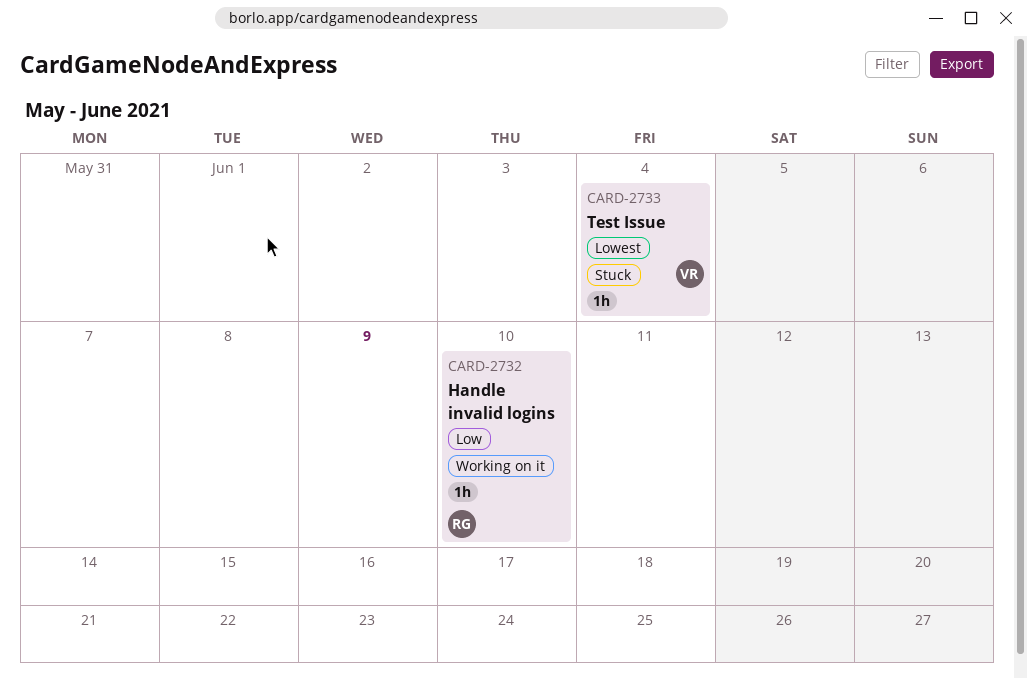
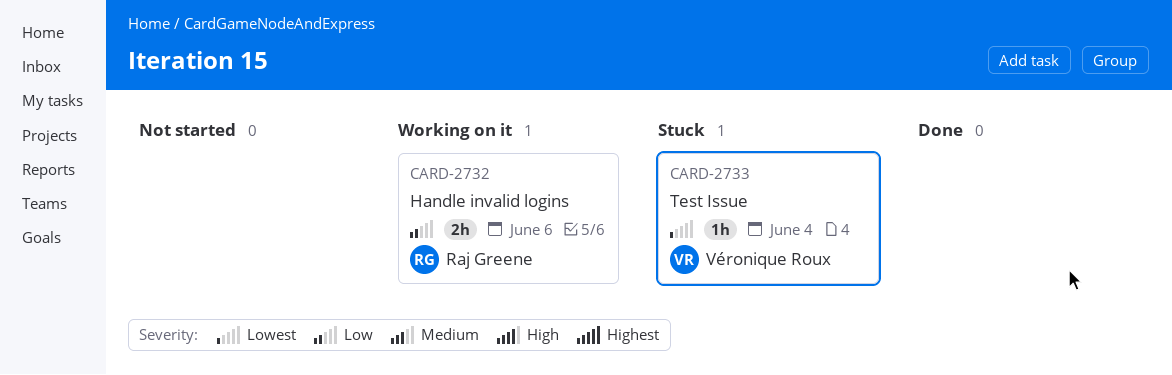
CARD-2732, estimate: 1h -> 2h
CARD-2732, due: Jun 10 -> Jun 6

